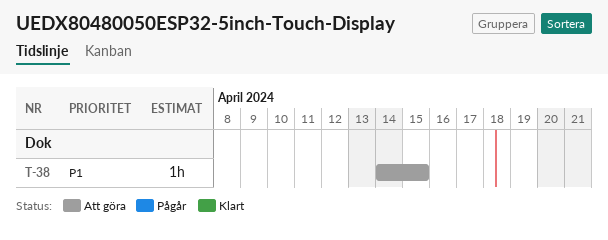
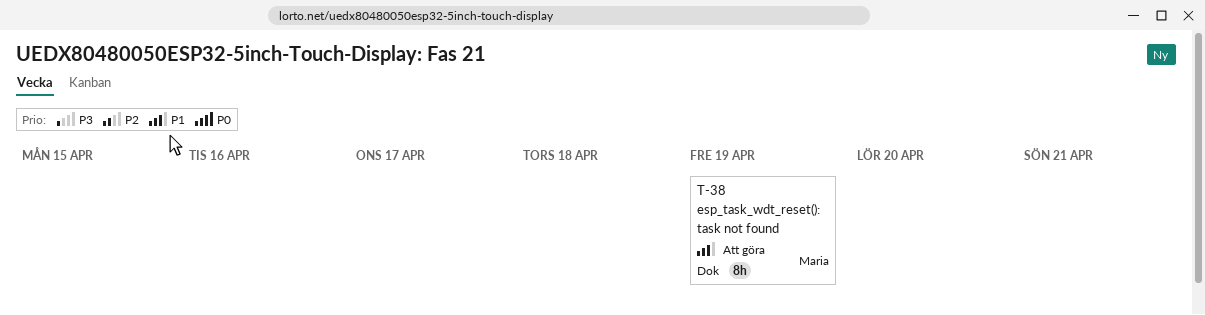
T-38, estimate: 1h -> 8h
T-38, due: Apr 15 -> Apr 19

